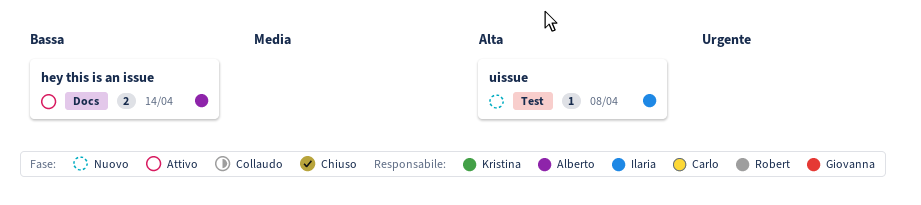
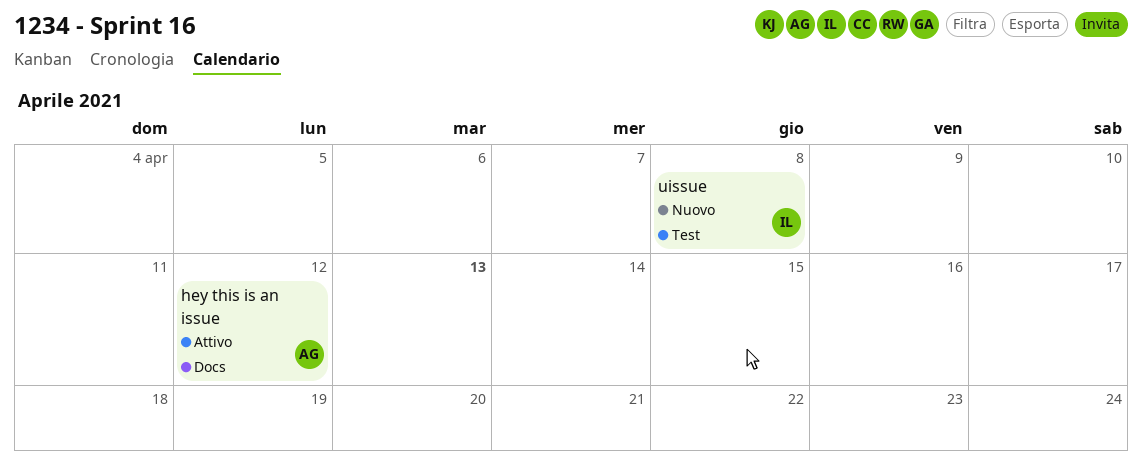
hey this is an issue, due: Apr 14 -> Apr 12

